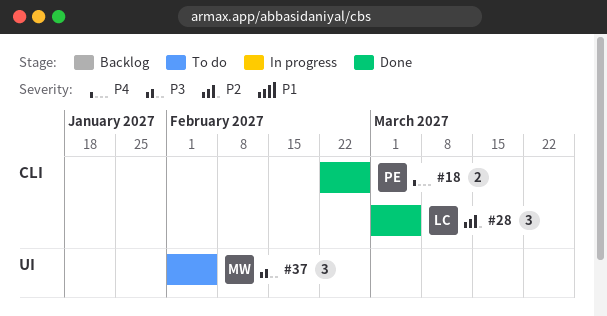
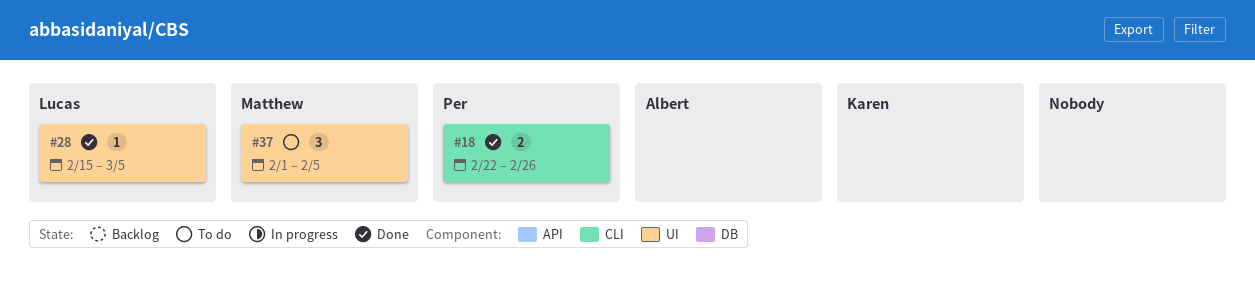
#28, label: CLI -> UI
#28, estimate: 3 -> 1
#28, start: Mar 1 -> Feb 15

